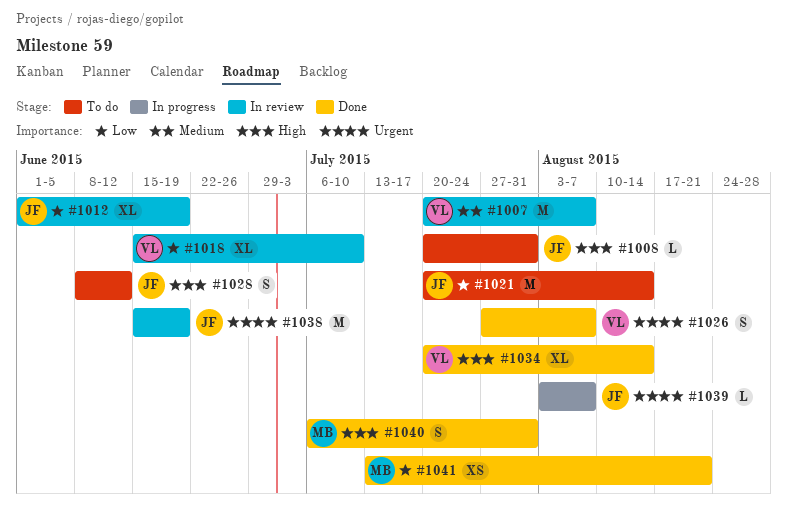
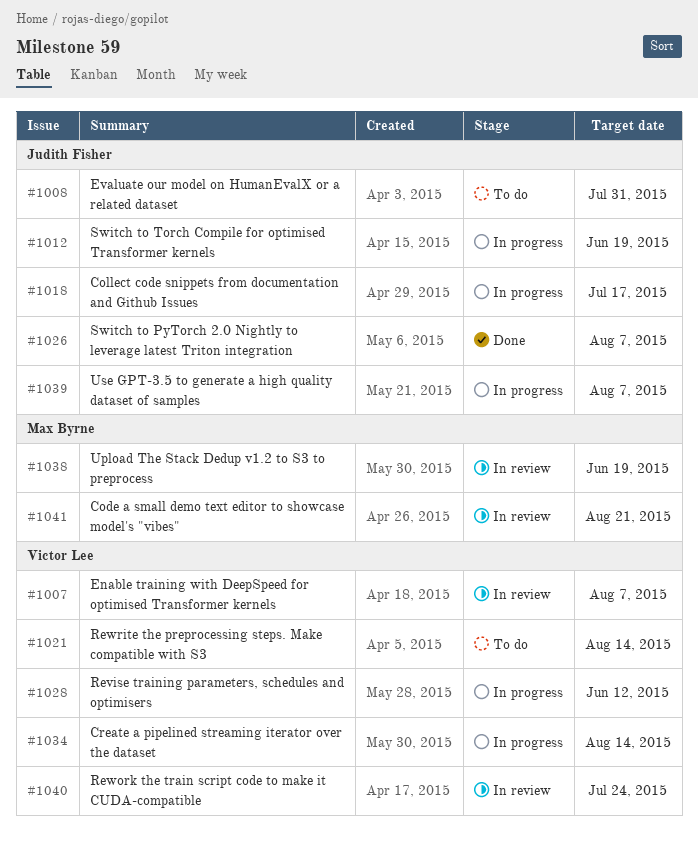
#1012, status: In review -> In progress
#1018, status: In review -> In progress
#1018, owner: Victor Lee -> Judith Fisher
#1018, due: Jul 10 -> Jul 17
#1021, owner: Judith Fisher -> Victor Lee
#1026, owner: Victor Lee -> Judith Fisher
#1028, status: To do -> In progress
#1028, owner: Judith Fisher -> Victor Lee
#1034, status: Done -> In progress
#1038, owner: Judith Fisher -> Max Byrne
#1040, status: Done -> In review
#1040, owner: Max Byrne -> Victor Lee
#1040, due: Jul 31 -> Jul 24
#1041, status: Done -> In review

